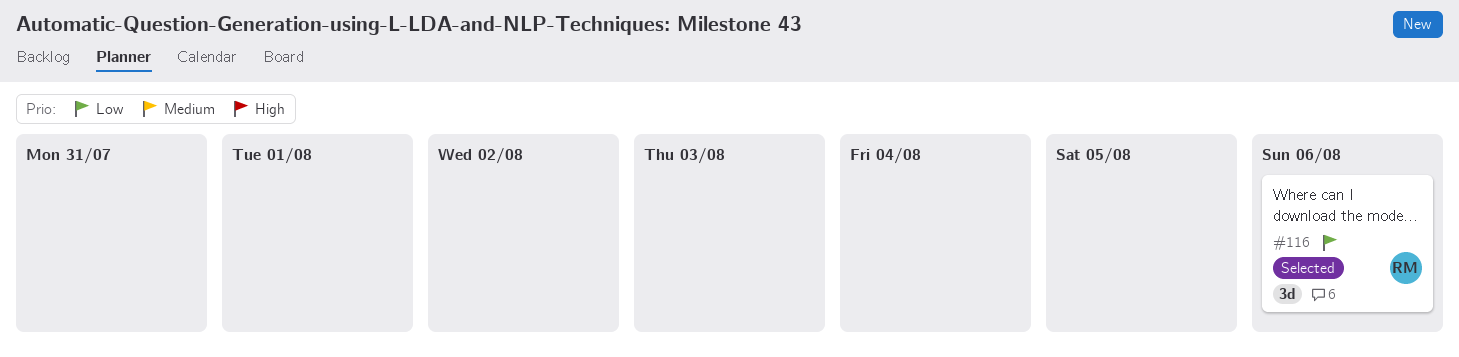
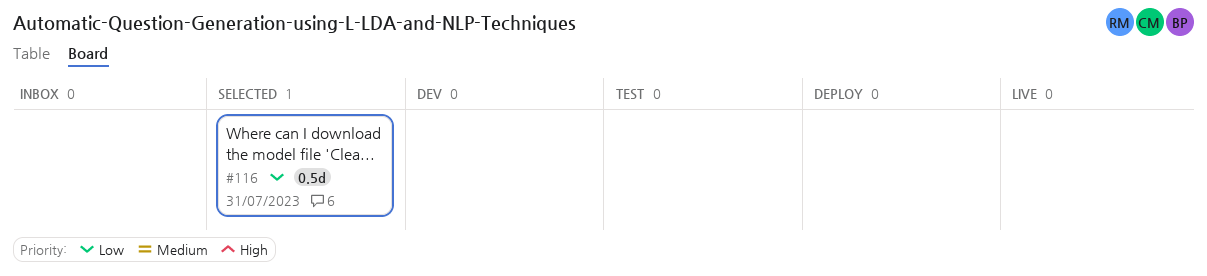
#116, estimate: 3d -> 0.5d
#116, due: Aug 6 -> Jul 31

